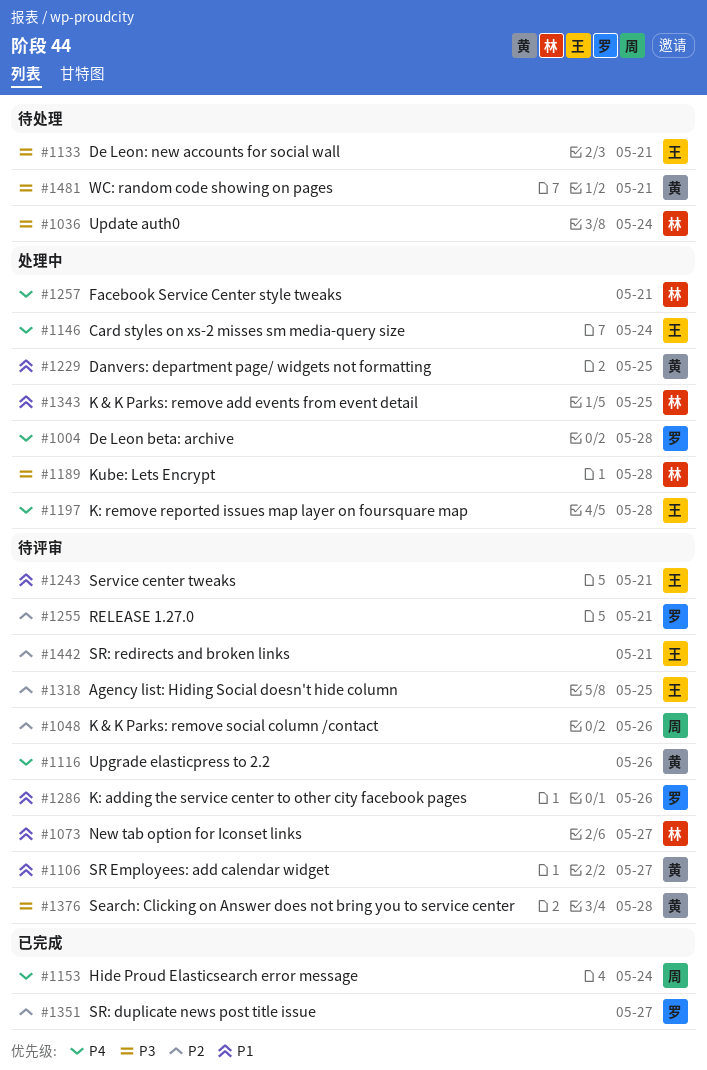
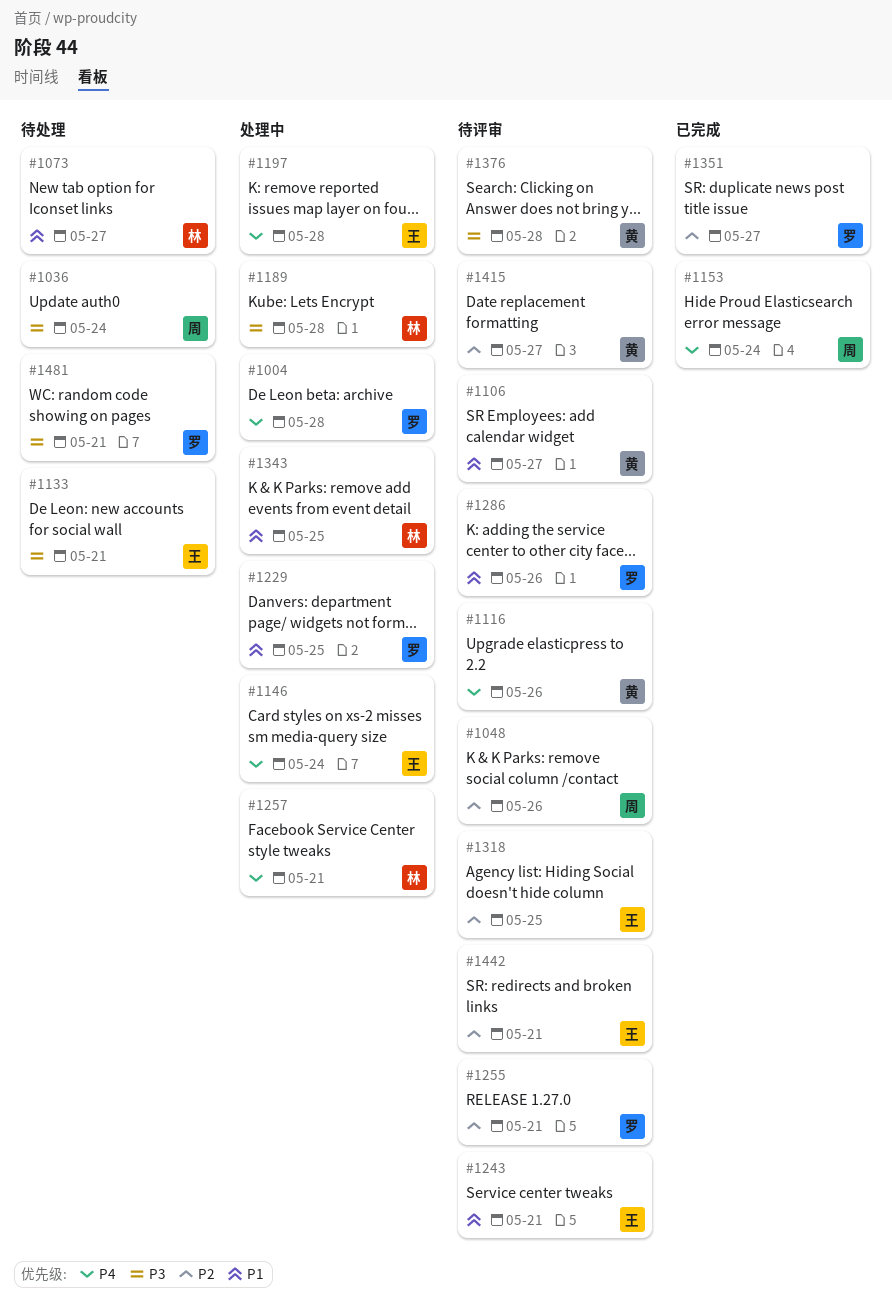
#1036, owner: 林 -> 周
#1073, status: 待评审 -> 待处理
#1229, owner: 黄 -> 罗
#1415: none -> present
#1481, owner: 黄 -> 罗

